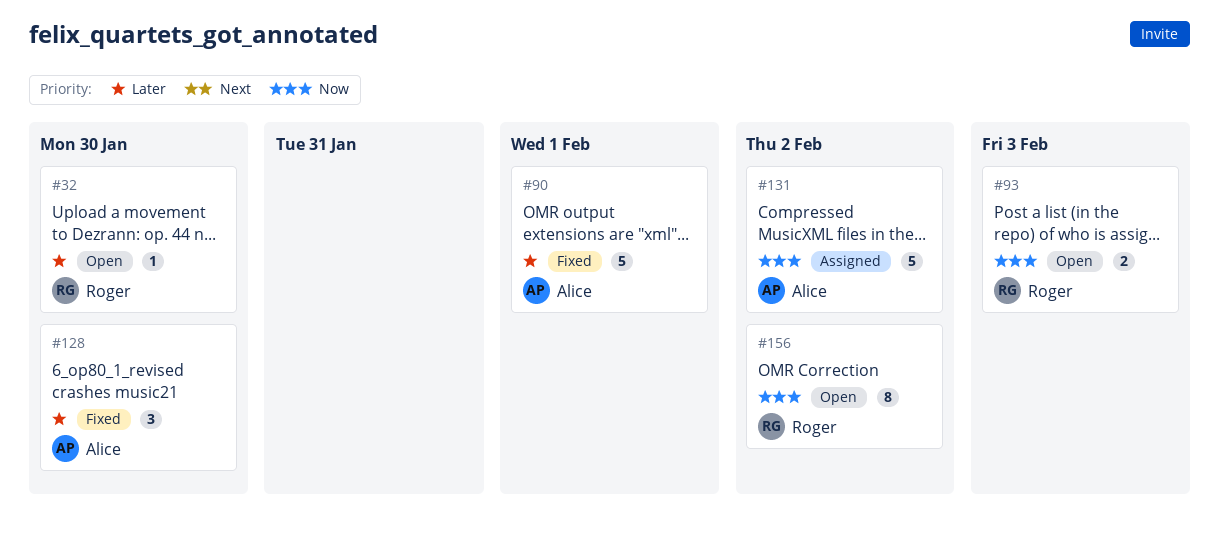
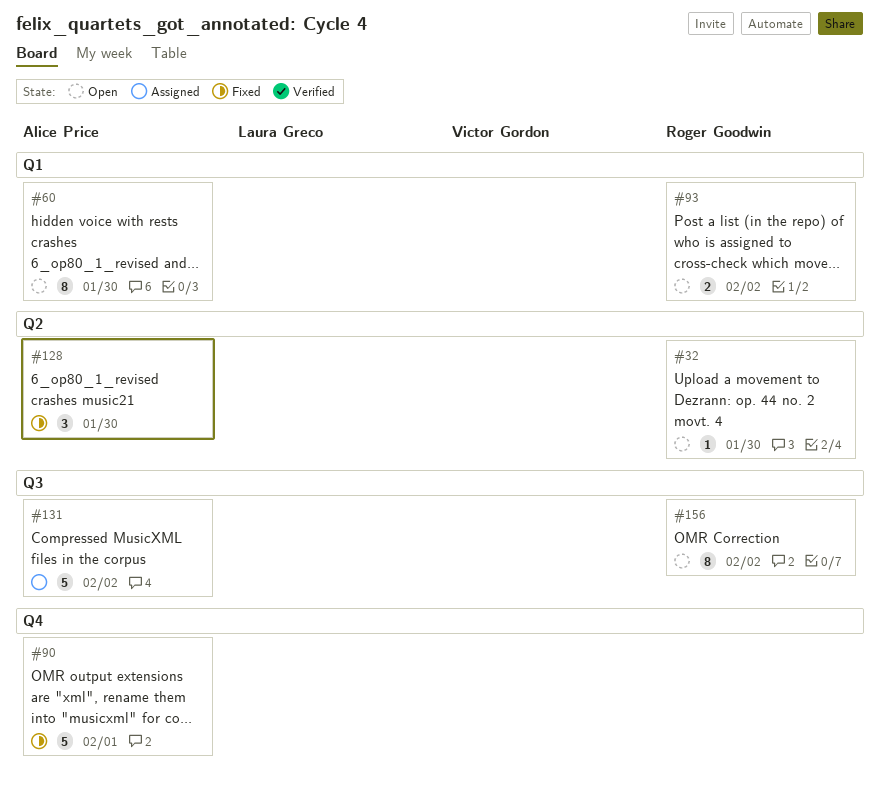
#60: none -> present
#93, due: Feb 3 -> Feb 2

